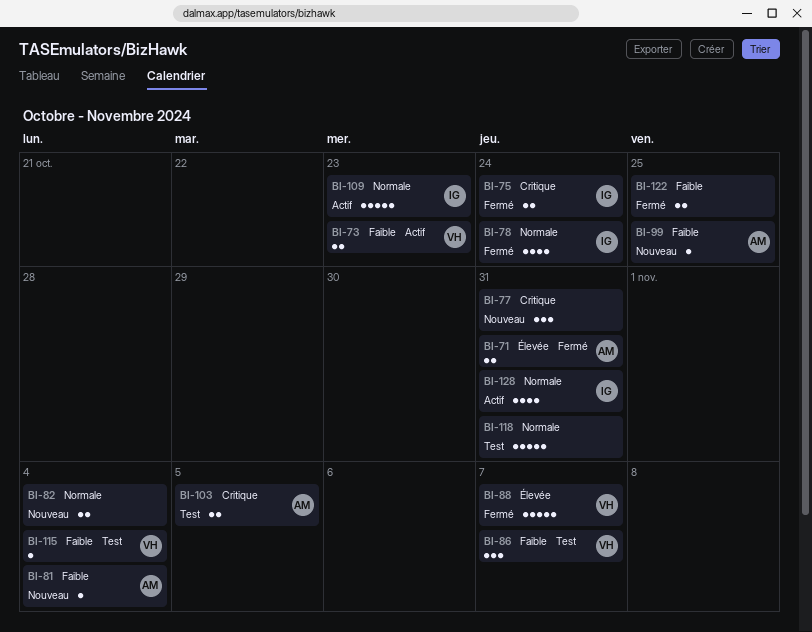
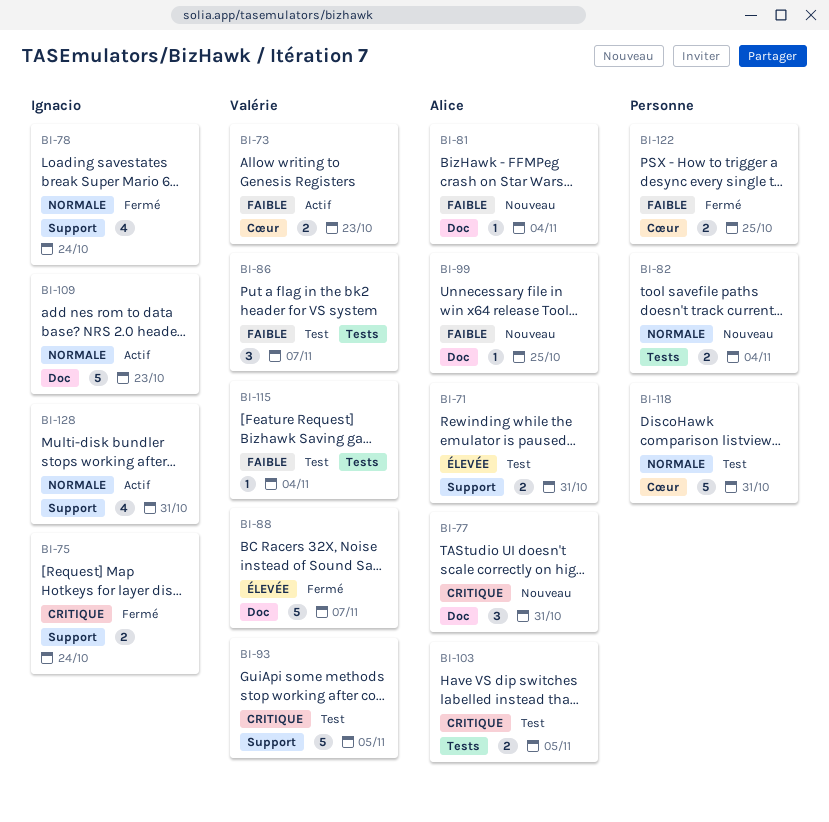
BI-71, status: Fermé -> Test
BI-77, owner: none -> Alice
BI-93: none -> present

